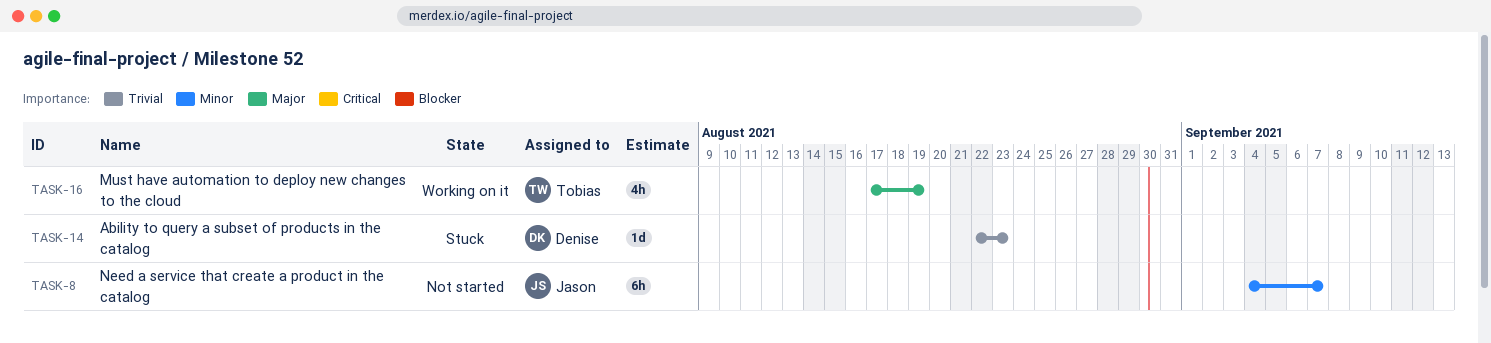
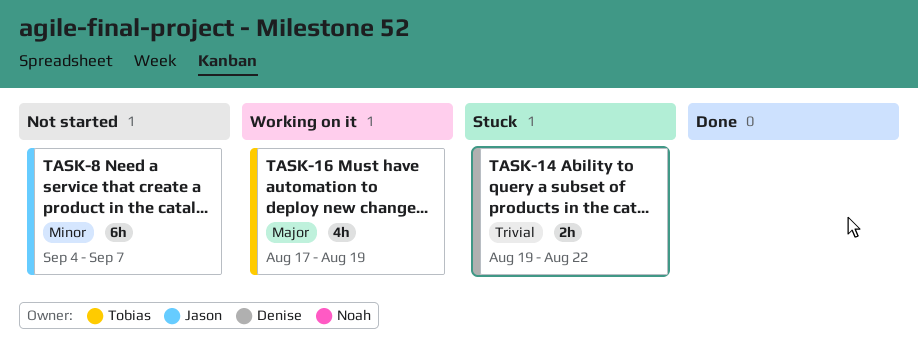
TASK-14, estimate: 1d -> 2h
TASK-14, start: Aug 22 -> Aug 19
TASK-14, due: Aug 23 -> Aug 22

